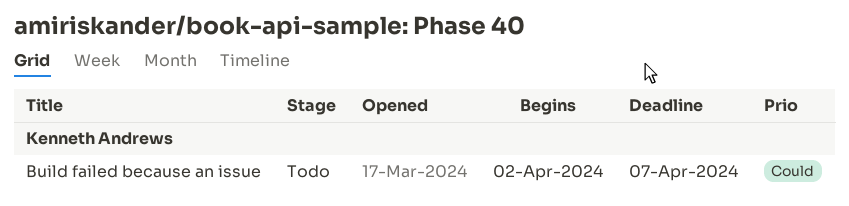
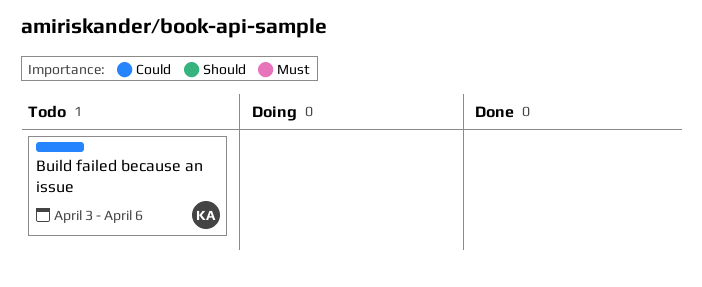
Build failed because an issue, start: Apr 2 -> Apr 3
Build failed because an issue, due: Apr 7 -> Apr 6

